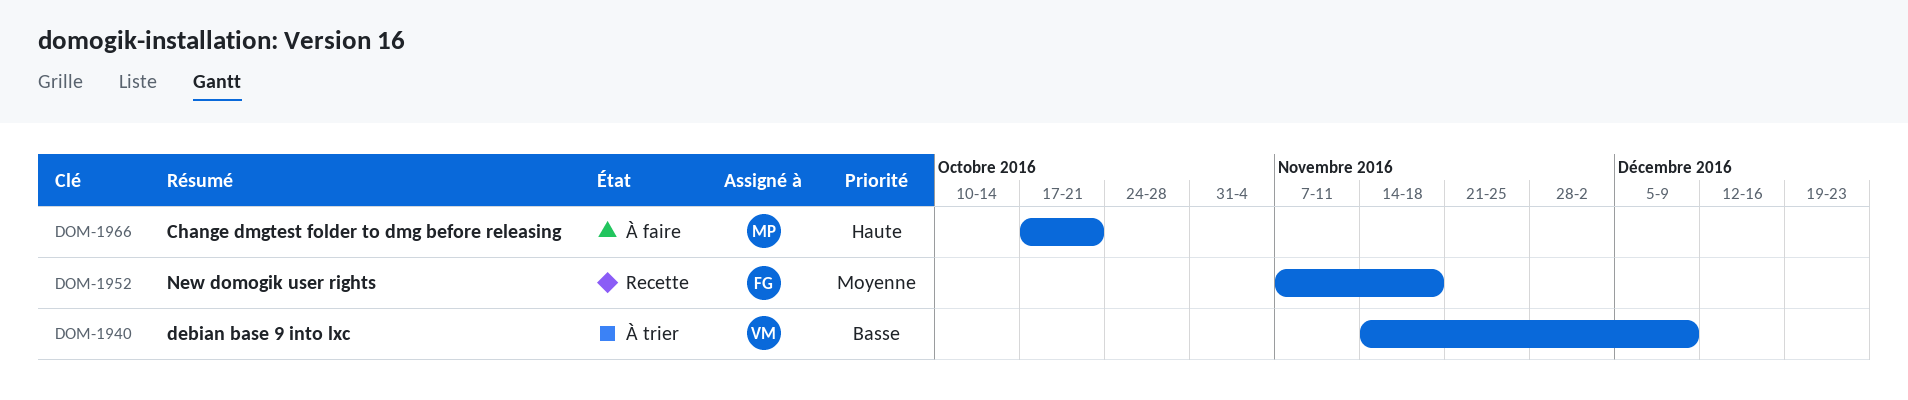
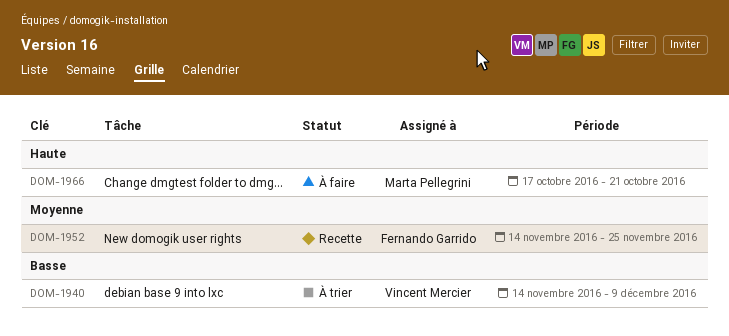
DOM-1952, start: Nov 7 -> Nov 14
DOM-1952, due: Nov 18 -> Nov 25

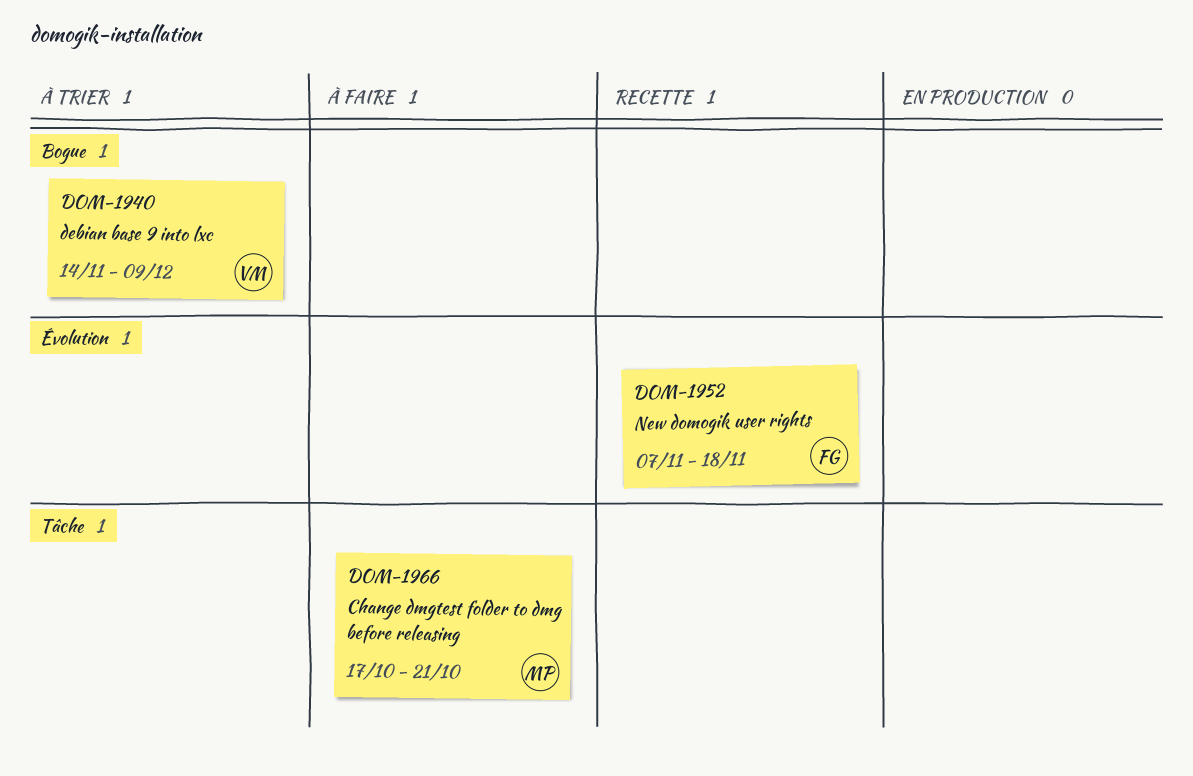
DOM-1952, start: Nov 14 -> Nov 7
DOM-1952, due: Nov 25 -> Nov 18

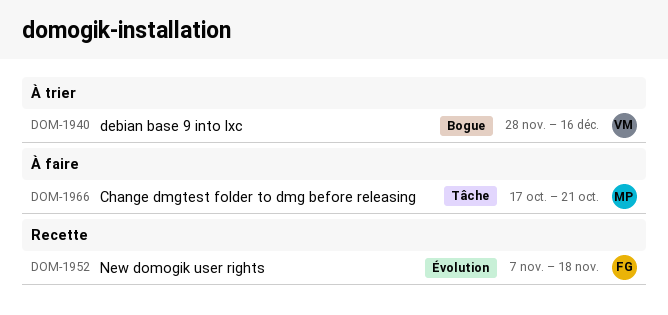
DOM-1940, start: Nov 14 -> Nov 28
DOM-1940, due: Dec 9 -> Dec 16

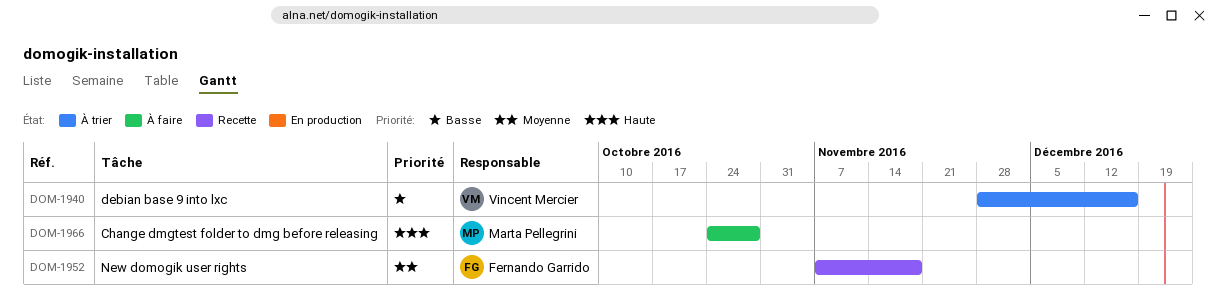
DOM-1966, start: Oct 17 -> Oct 24
DOM-1966, due: Oct 21 -> Oct 28

